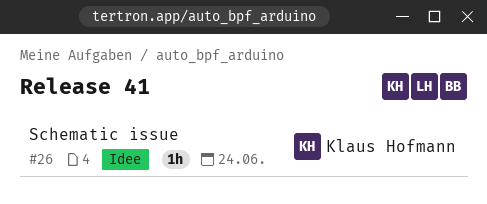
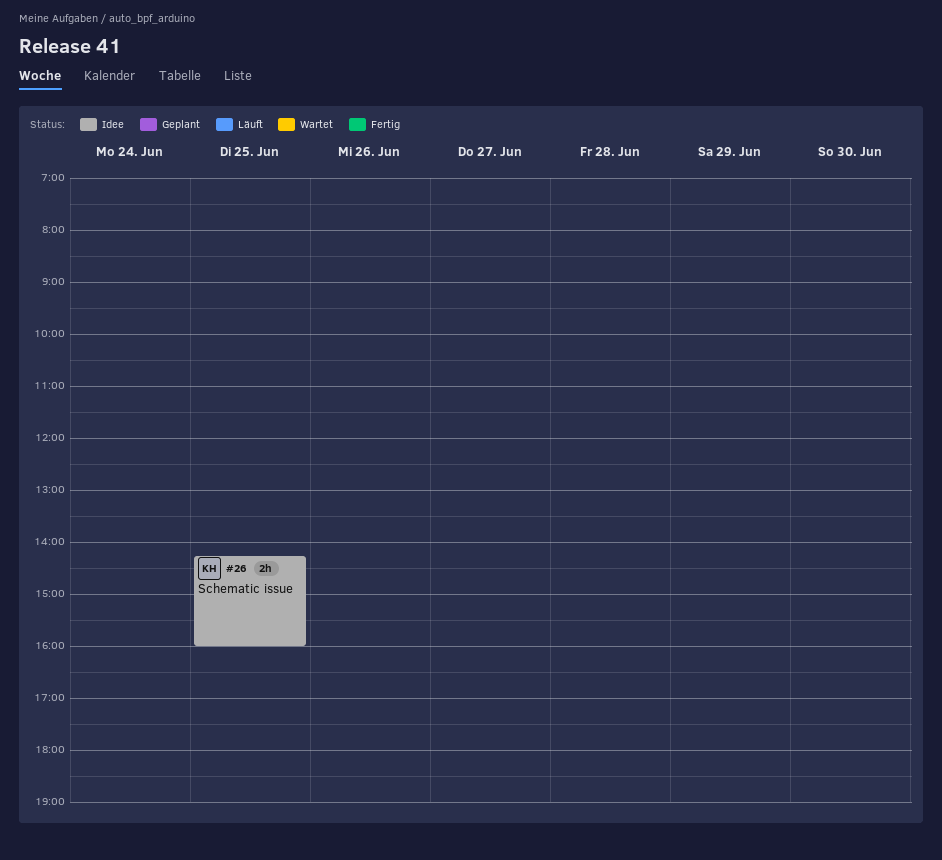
#26, estimate: 1h -> 2h
#26, day: Jun 24 -> Jun 25

